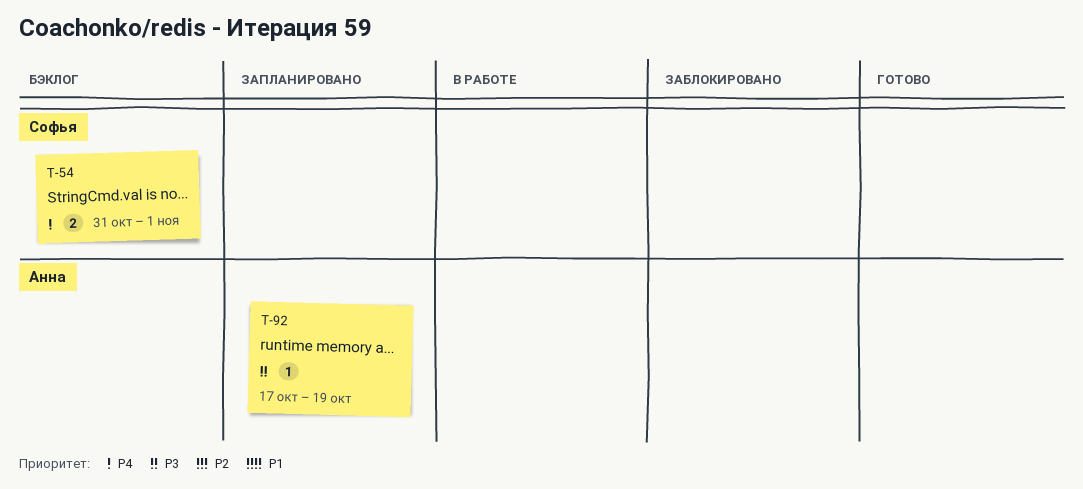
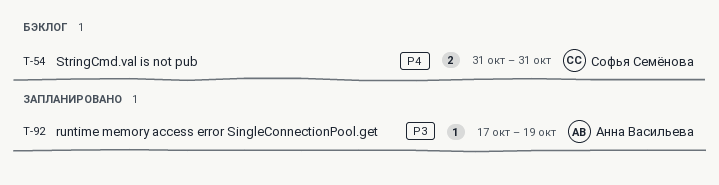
T-54, due: Nov 1 -> Oct 31

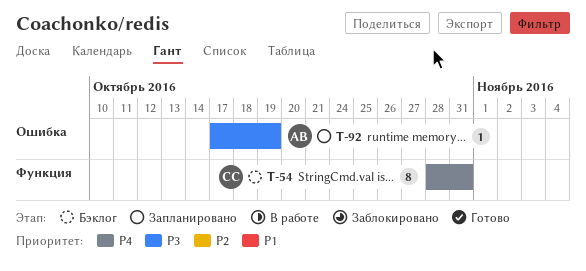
T-54, estimate: 2 -> 8
T-54, start: Oct 31 -> Oct 28

